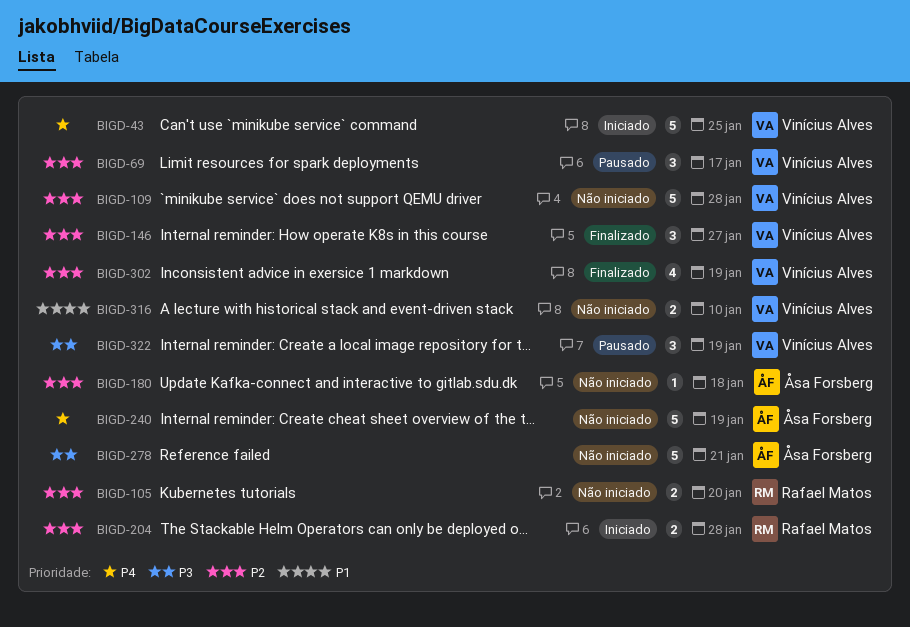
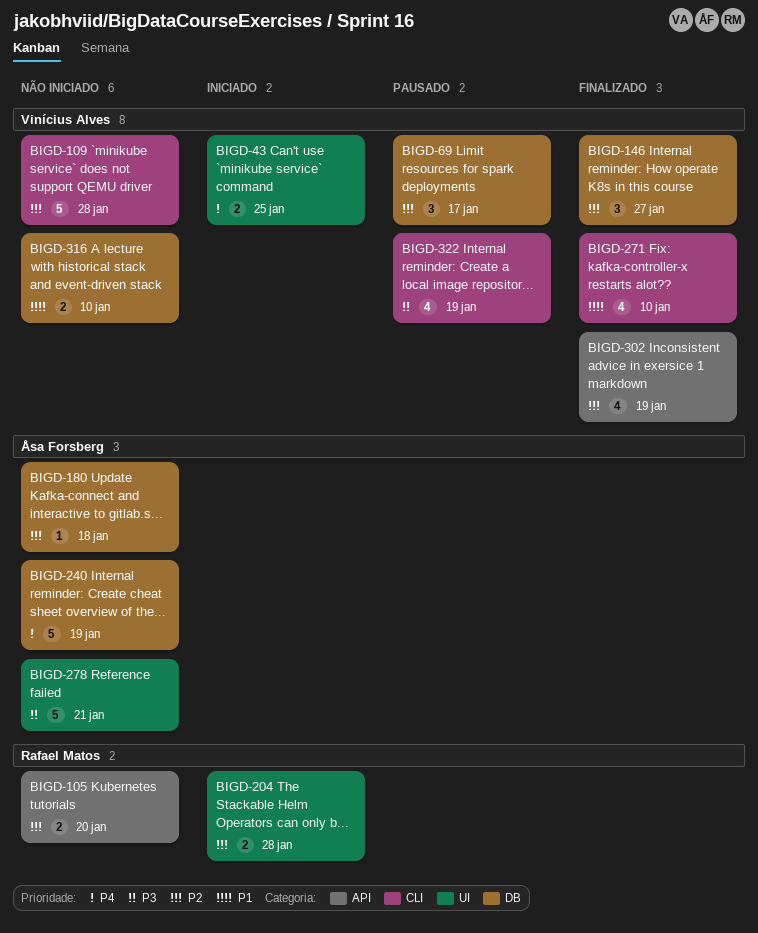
BIGD-43, estimate: 5 -> 2
BIGD-271: none -> present
BIGD-322, estimate: 3 -> 4

